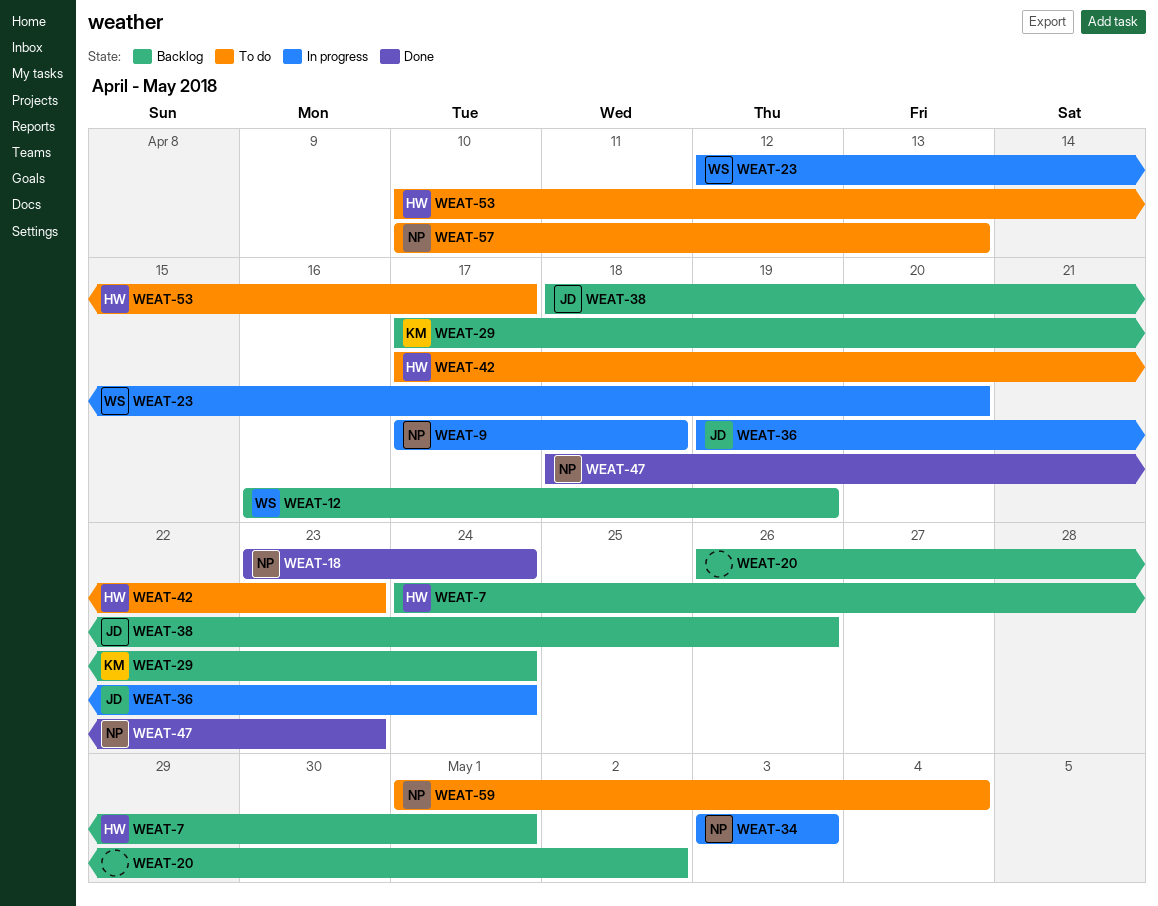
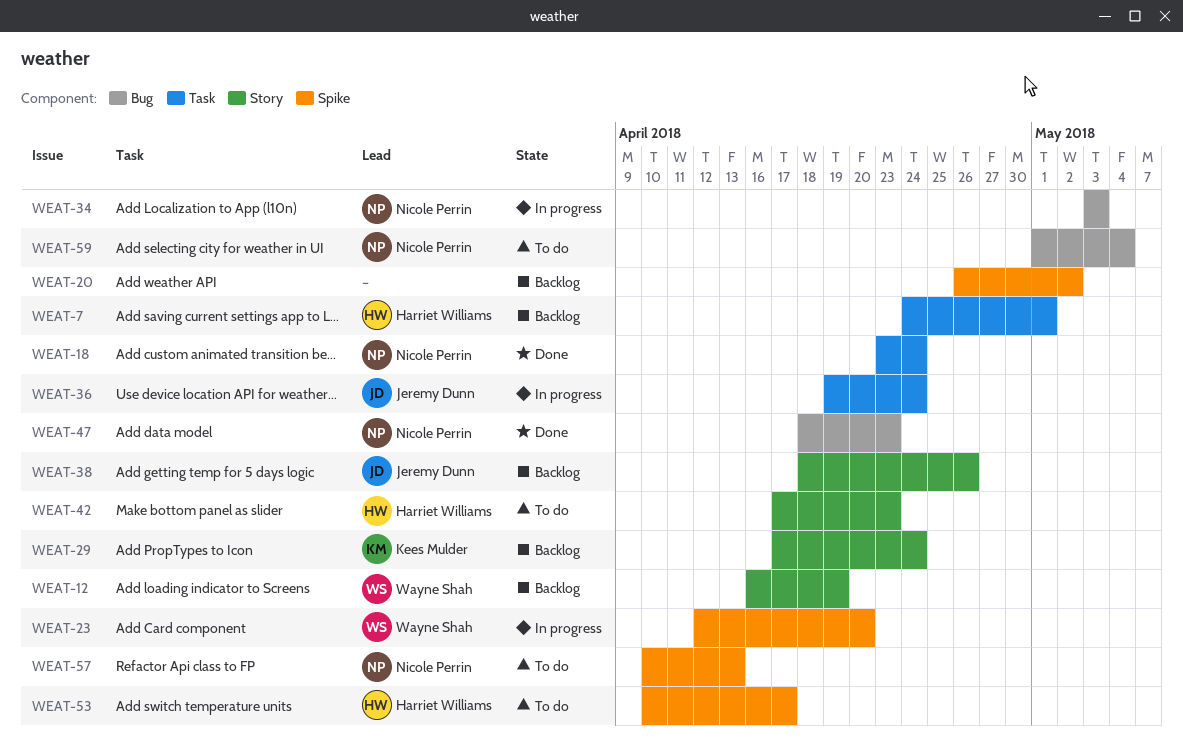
WEAT-9: present -> none

